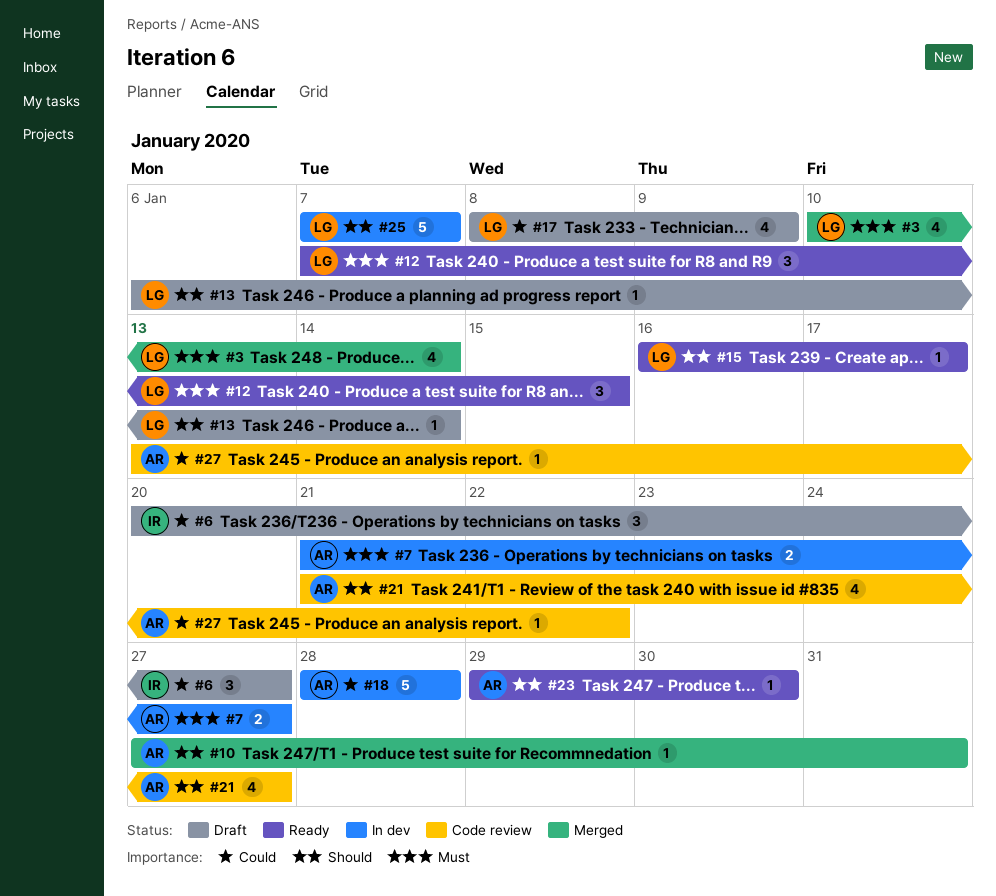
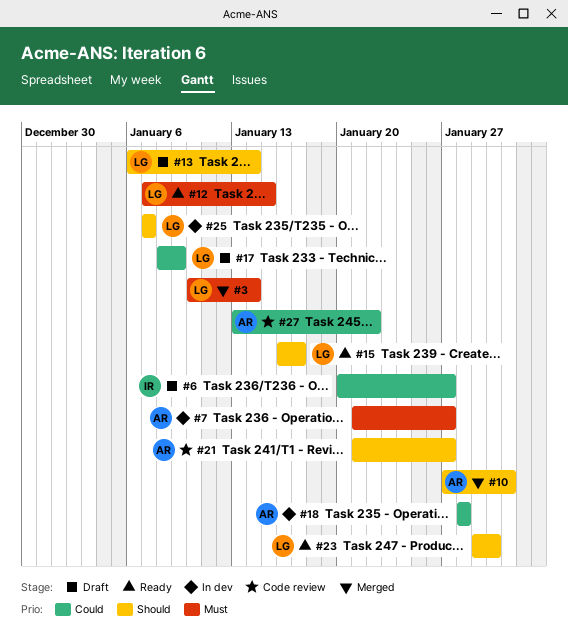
#23, owner: AR -> LG

